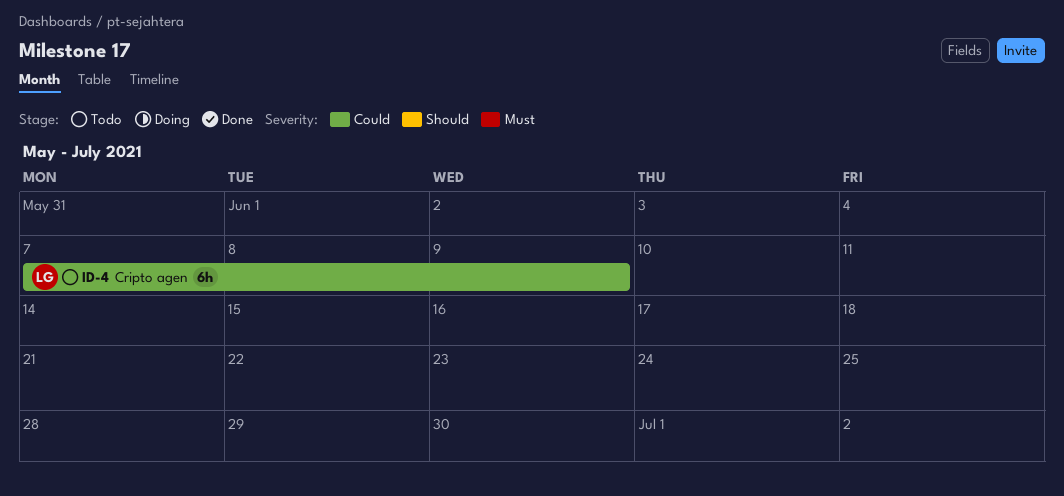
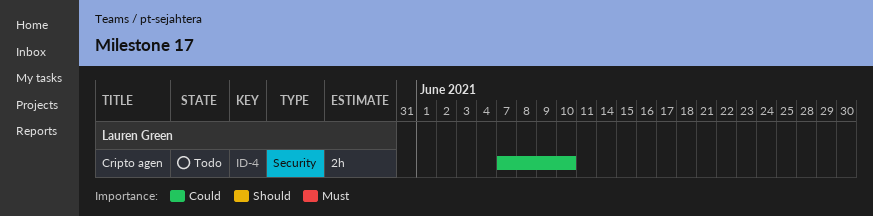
ID-4, estimate: 6h -> 2h
ID-4, due: Jun 9 -> Jun 10

